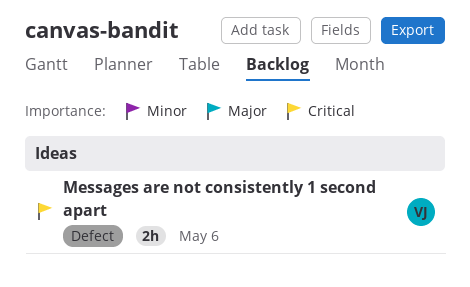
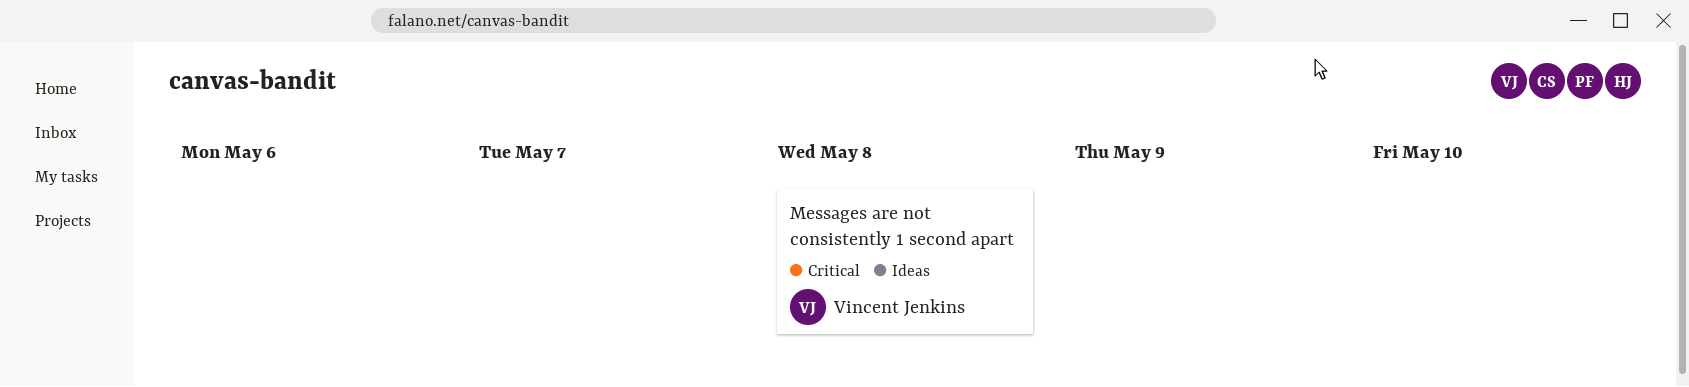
Messages are not consistently 1 second apart, due: May 6 -> May 8

